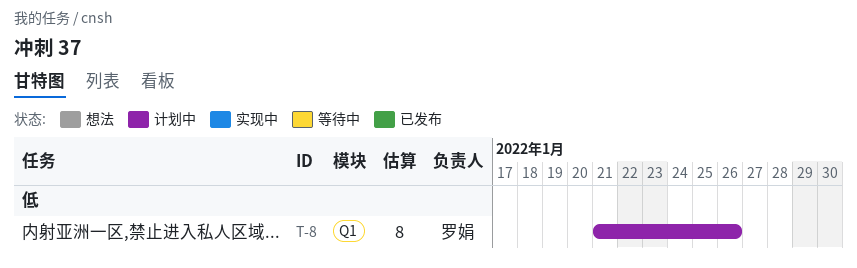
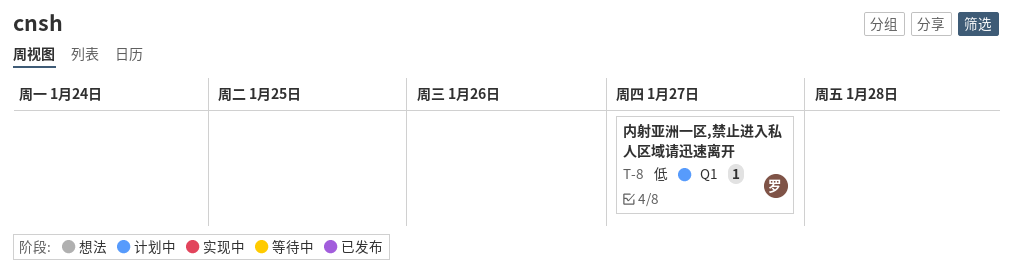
T-8, estimate: 8 -> 1
T-8, due: Jan 26 -> Jan 27

